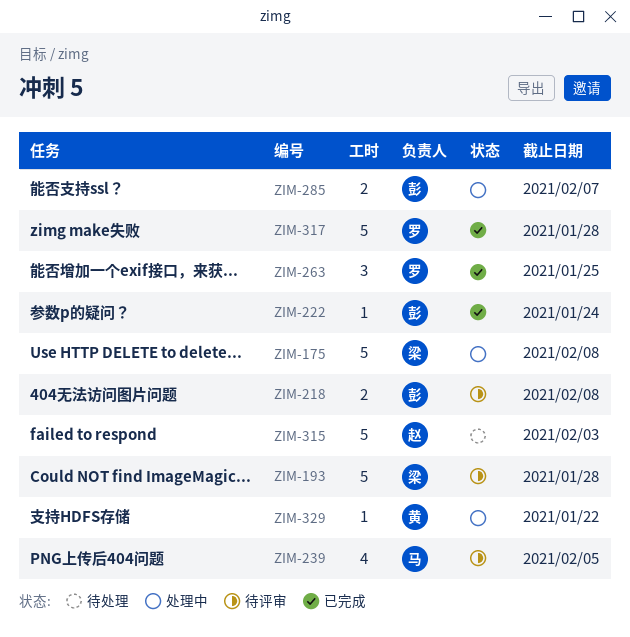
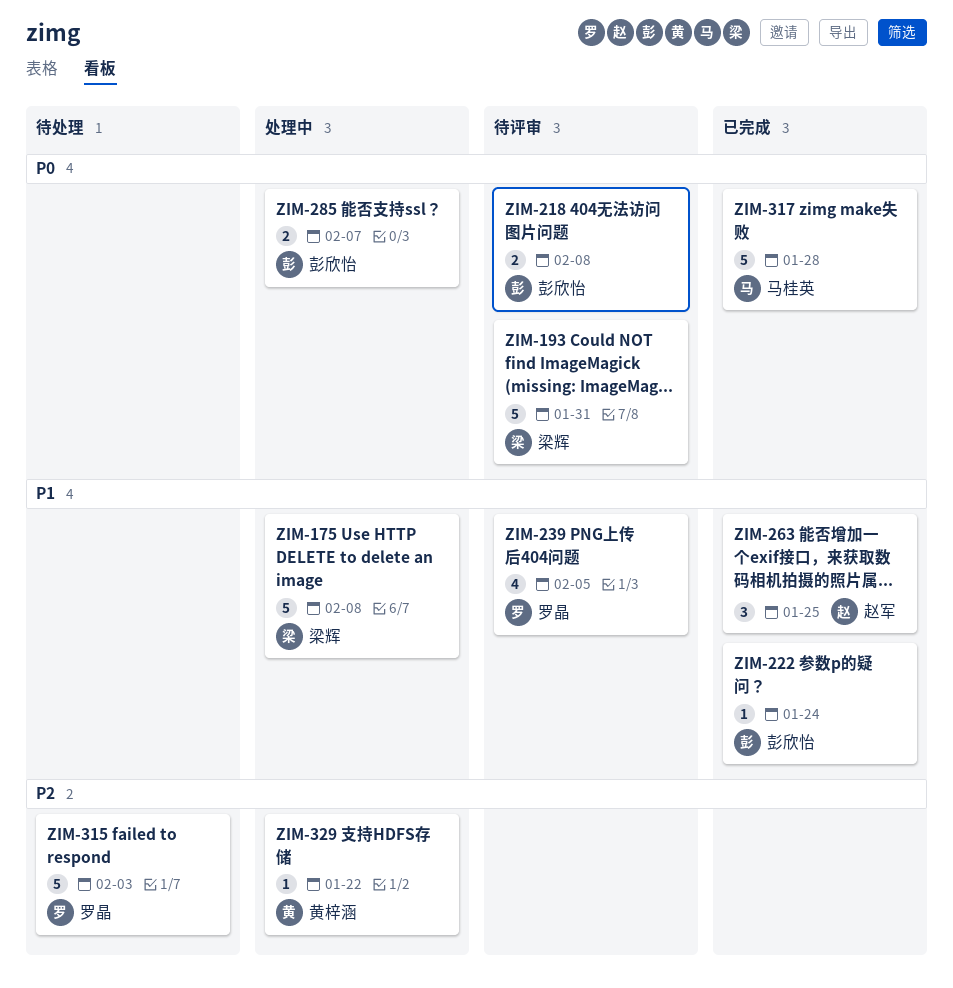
ZIM-193, due: Jan 28 -> Jan 31
ZIM-239, owner: 马桂英 -> 罗晶
ZIM-263, owner: 罗晶 -> 赵军
ZIM-315, owner: 赵军 -> 罗晶
ZIM-317, owner: 罗晶 -> 马桂英

